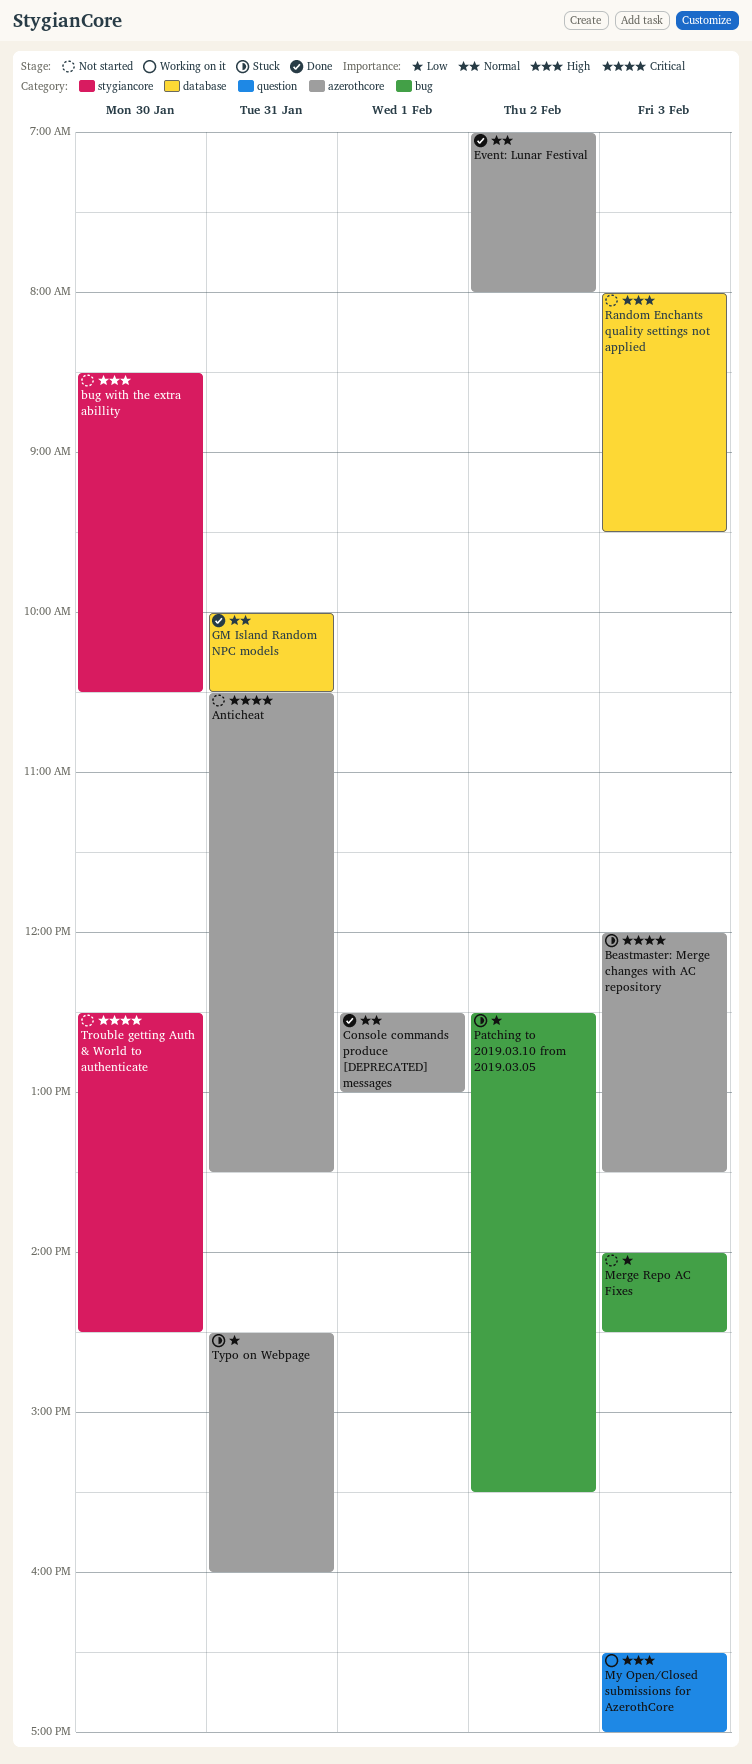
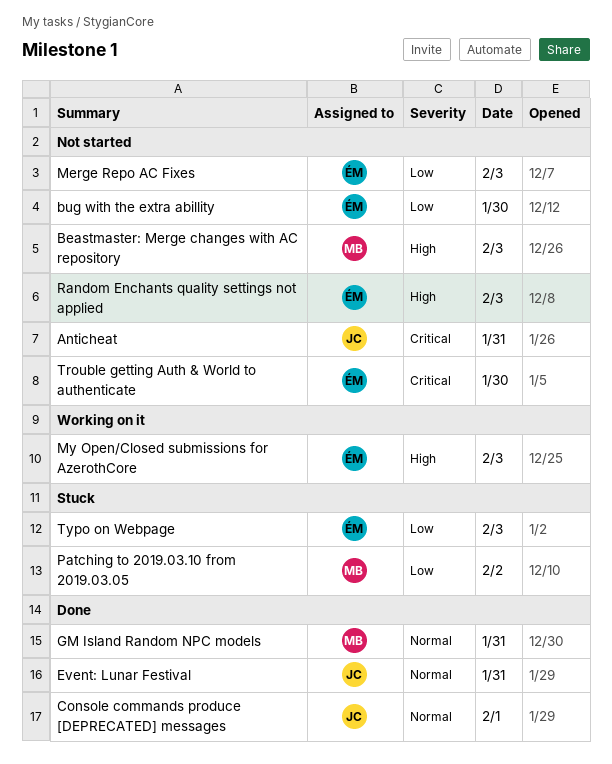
Beastmaster: Merge changes with AC repository, status: Stuck -> Not started
Beastmaster: Merge changes with AC repository, priority: Critical -> High
bug with the extra abillity, priority: High -> Low
Event: Lunar Festival, day: Feb 2 -> Jan 31
Typo on Webpage, day: Jan 31 -> Feb 3

